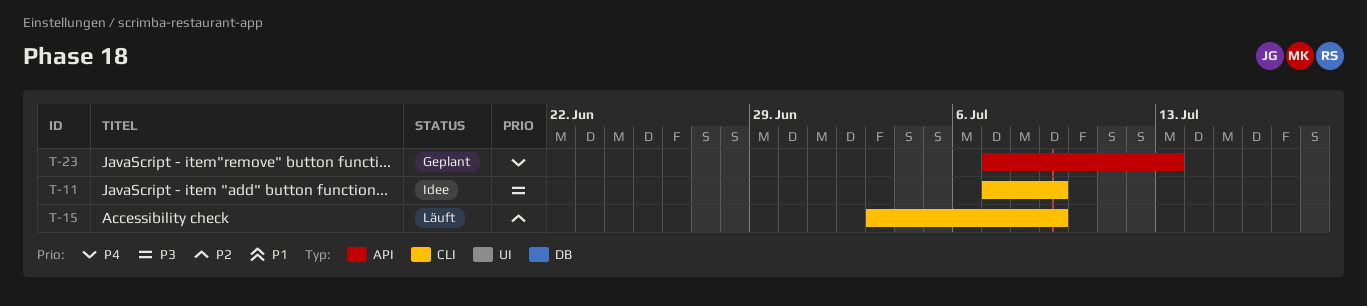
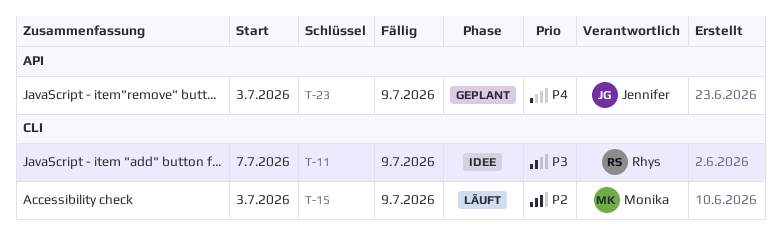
T-23, start: Jul 7 -> Jul 3
T-23, due: Jul 13 -> Jul 9

